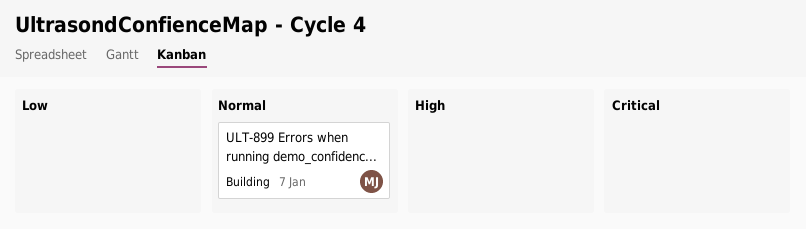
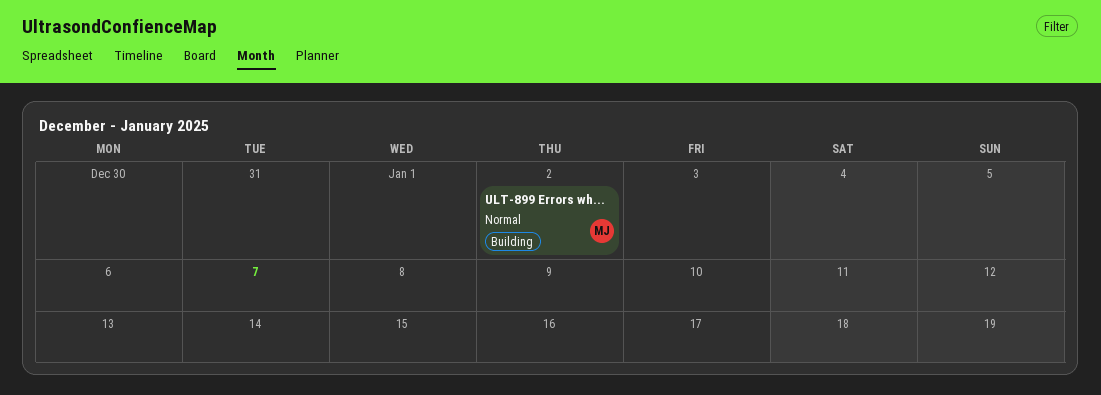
ULT-899, due: Jan 7 -> Jan 2

